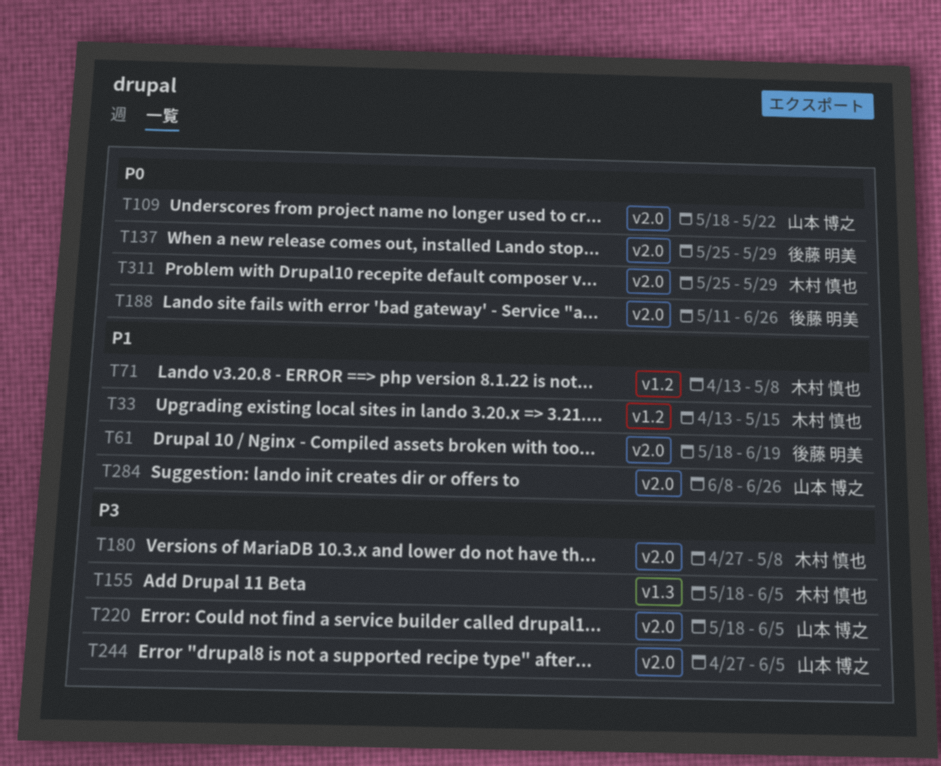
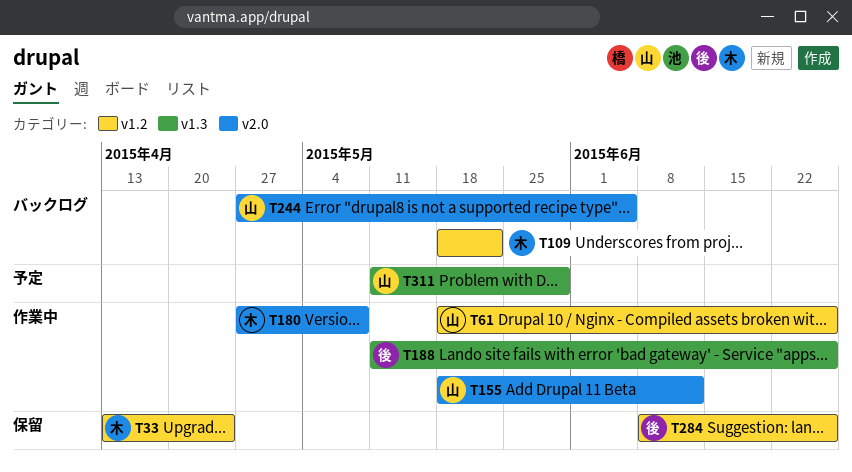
T33, due: May 15 -> Apr 24
T61, owner: 後藤 明美 -> 山本 博之
T61, label: v2.0 -> v1.2
T61, due: Jun 19 -> Jun 26
T71: present -> none
T109, owner: 山本 博之 -> 木村 慎也
T109, label: v2.0 -> v1.2
T137: present -> none
T155, owner: 木村 慎也 -> 山本 博之
T155, label: v1.3 -> v2.0
T155, due: Jun 5 -> Jun 12
T188, label: v2.0 -> v1.3
T220: present -> none
T284, owner: 山本 博之 -> 後藤 明美
T284, label: v2.0 -> v1.2
T311, owner: 木村 慎也 -> 山本 博之
T311, label: v2.0 -> v1.3
T311, start: May 25 -> May 11

